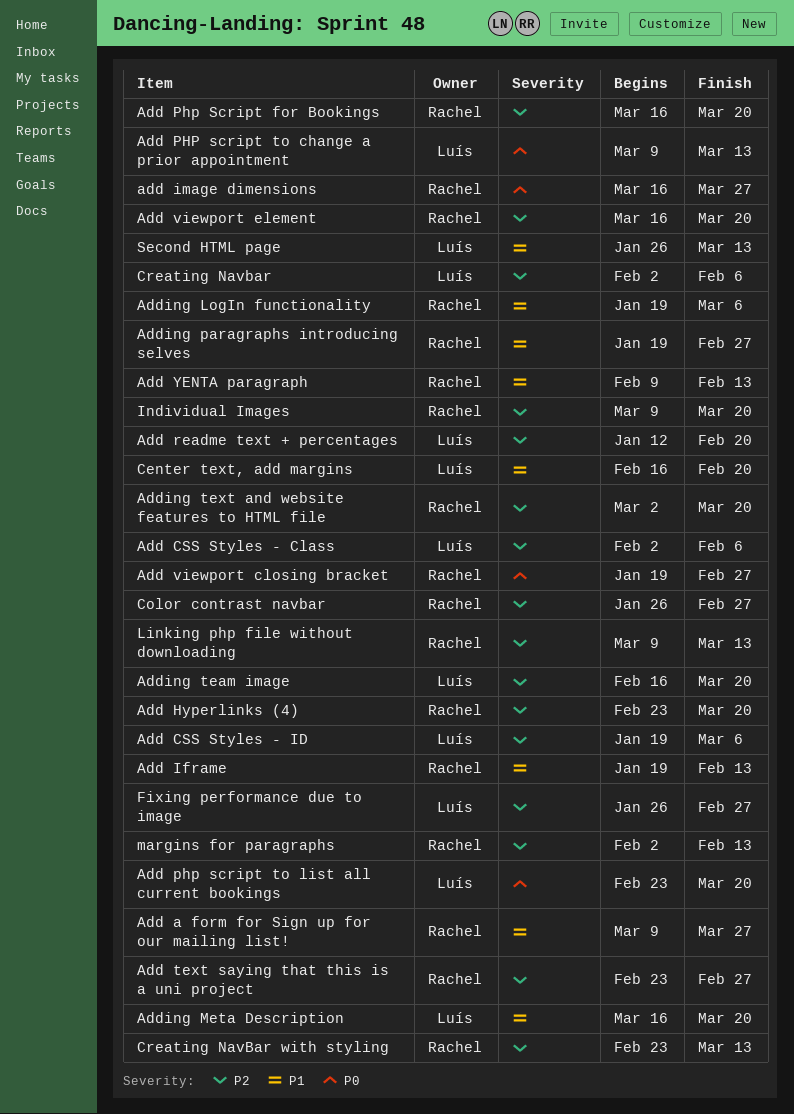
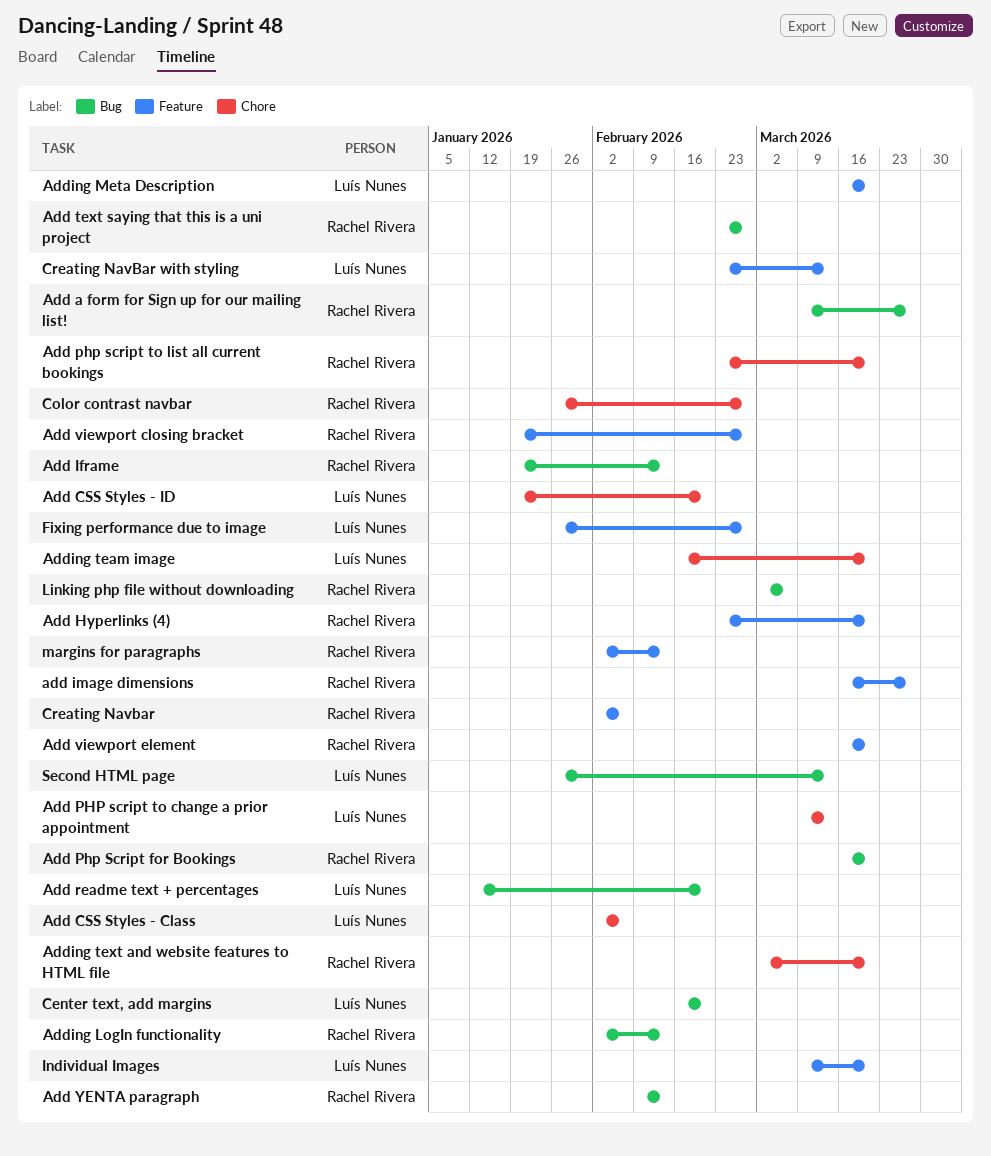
Add CSS Styles - ID, due: Mar 6 -> Feb 20
Add php script to list all current bookings, owner: Luís Nunes -> Rachel Rivera
Adding LogIn functionality, start: Jan 19 -> Feb 2
Adding LogIn functionality, due: Mar 6 -> Feb 13
Adding paragraphs introducing selves: present -> none
Creating Navbar, owner: Luís Nunes -> Rachel Rivera
Creating NavBar with styling, owner: Rachel Rivera -> Luís Nunes
Individual Images, owner: Rachel Rivera -> Luís Nunes
Linking php file without downloading, start: Mar 9 -> Mar 2
Linking php file without downloading, due: Mar 13 -> Mar 6

